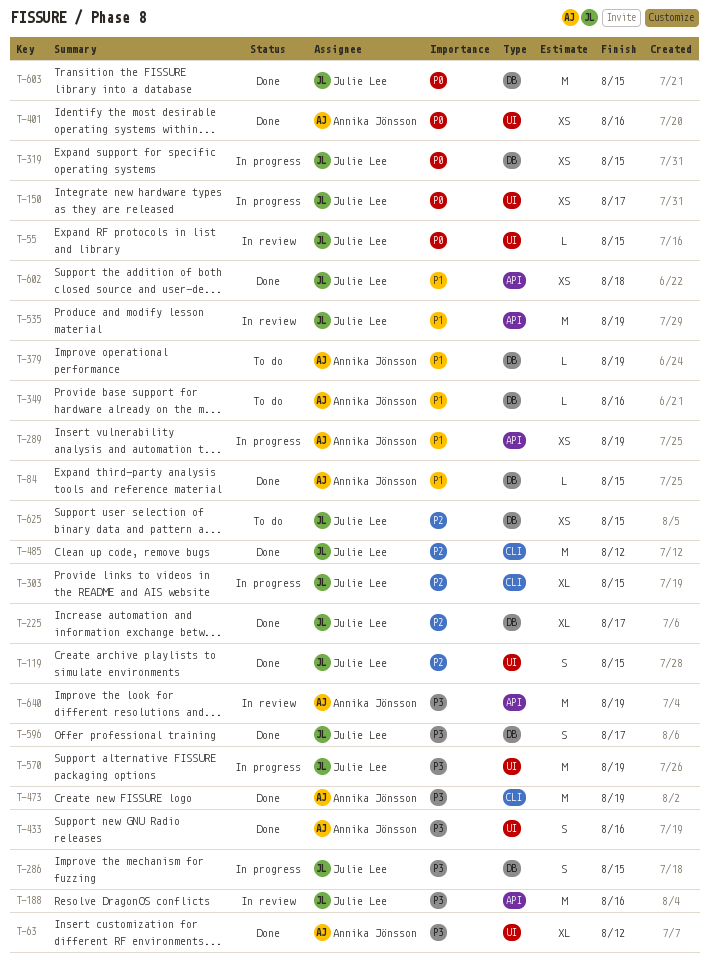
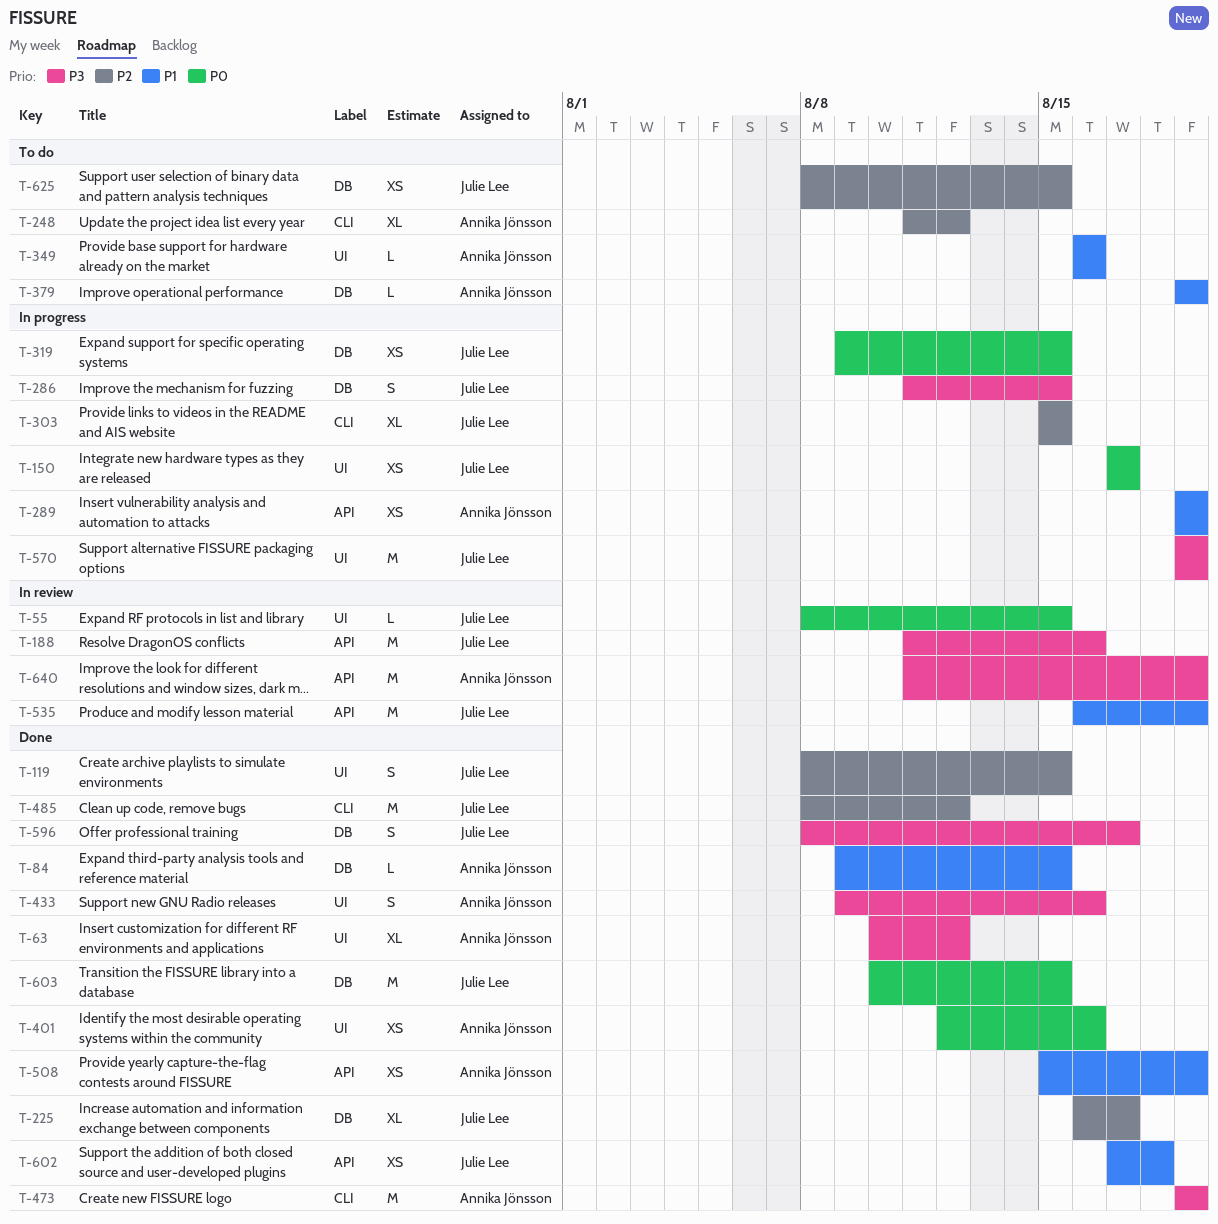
T-248: none -> present
T-349, label: DB -> UI
T-508: none -> present

